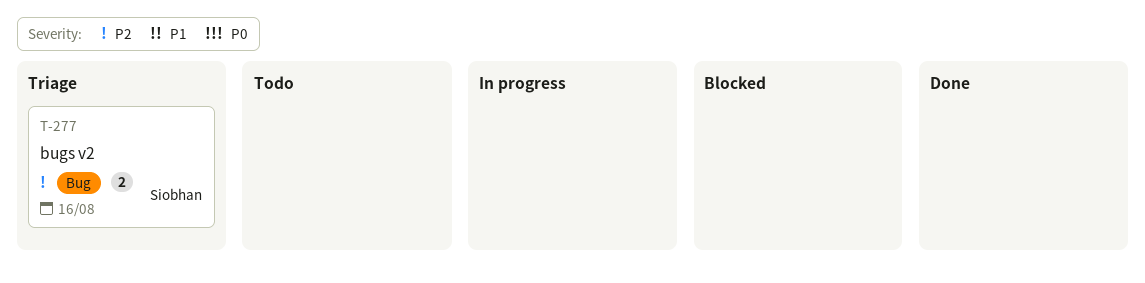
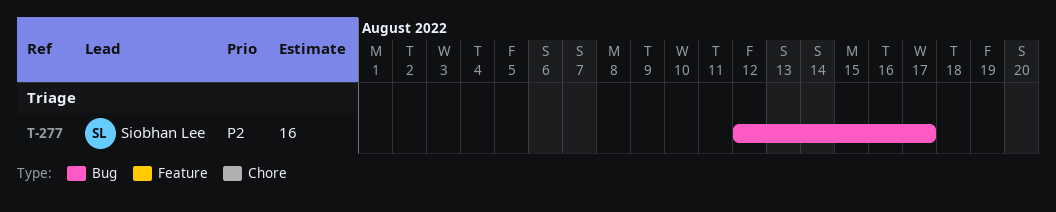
T-277, estimate: 2 -> 16
T-277, due: Aug 16 -> Aug 17

